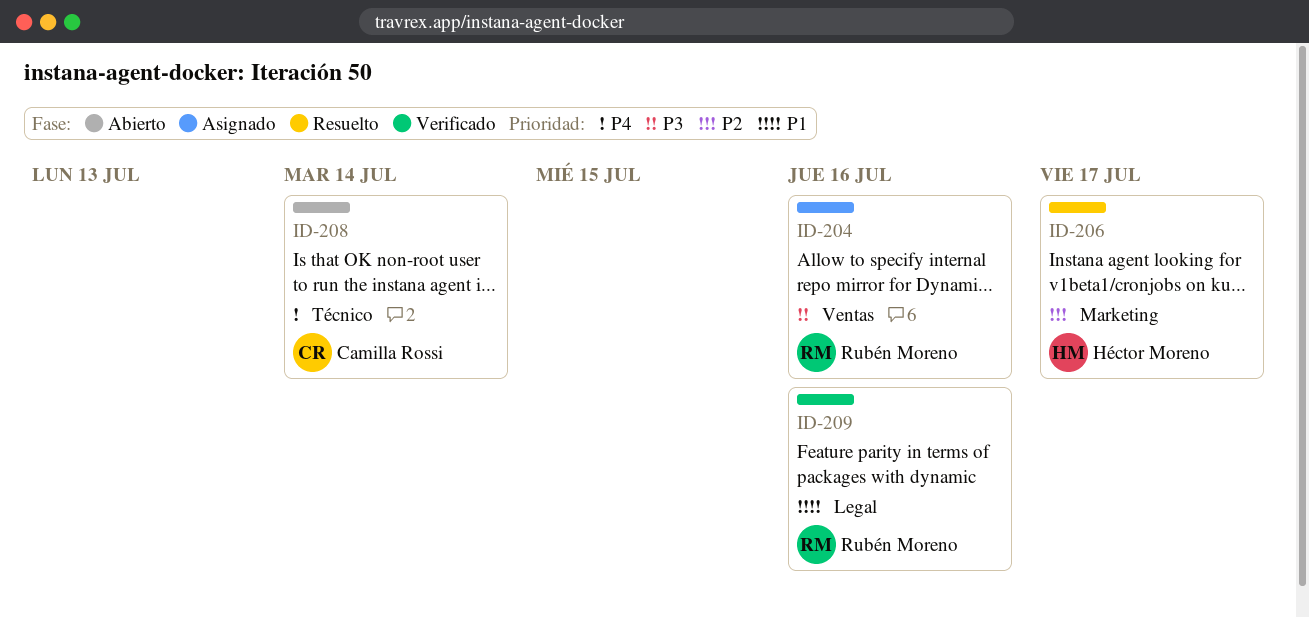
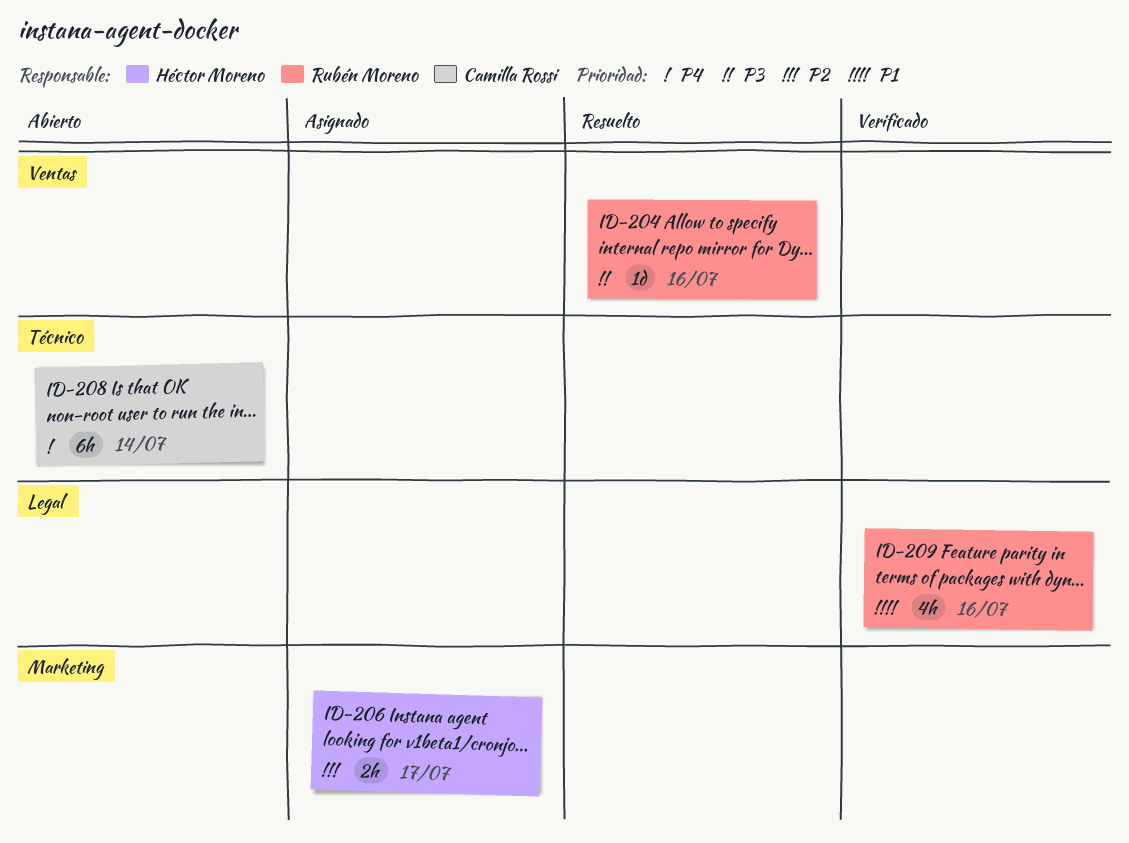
ID-204, status: Asignado -> Resuelto
ID-206, status: Resuelto -> Asignado

